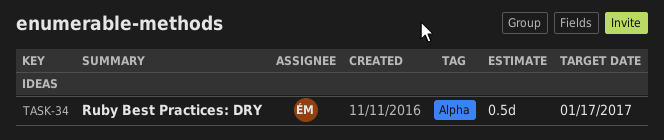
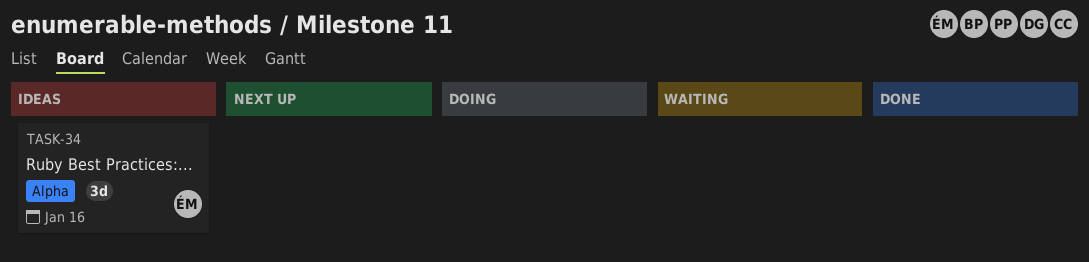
TASK-34, estimate: 0.5d -> 3d
TASK-34, due: Jan 17 -> Jan 16

